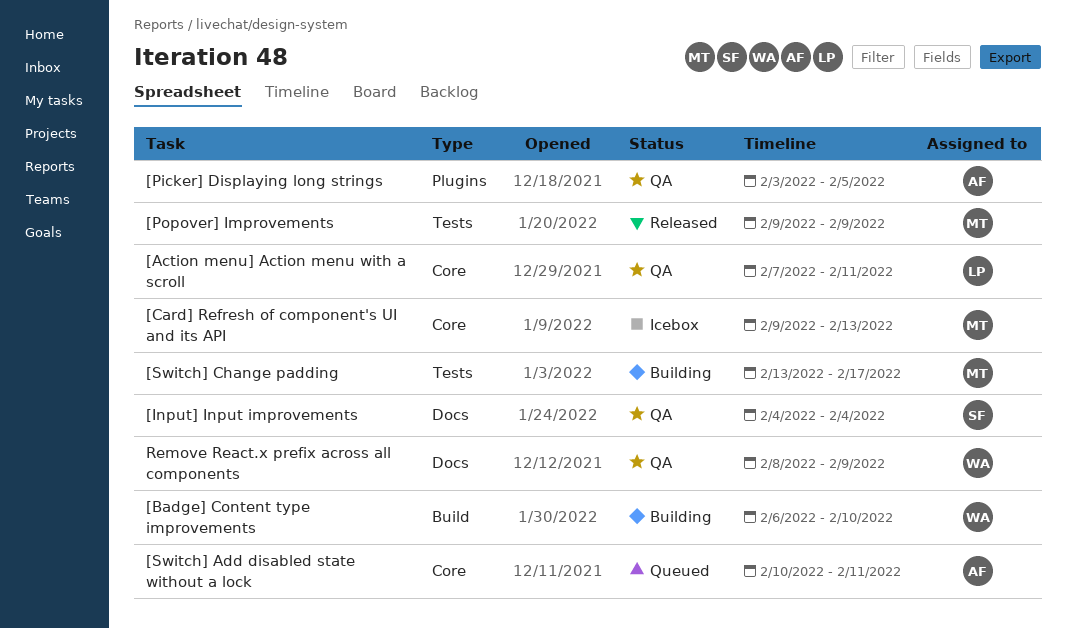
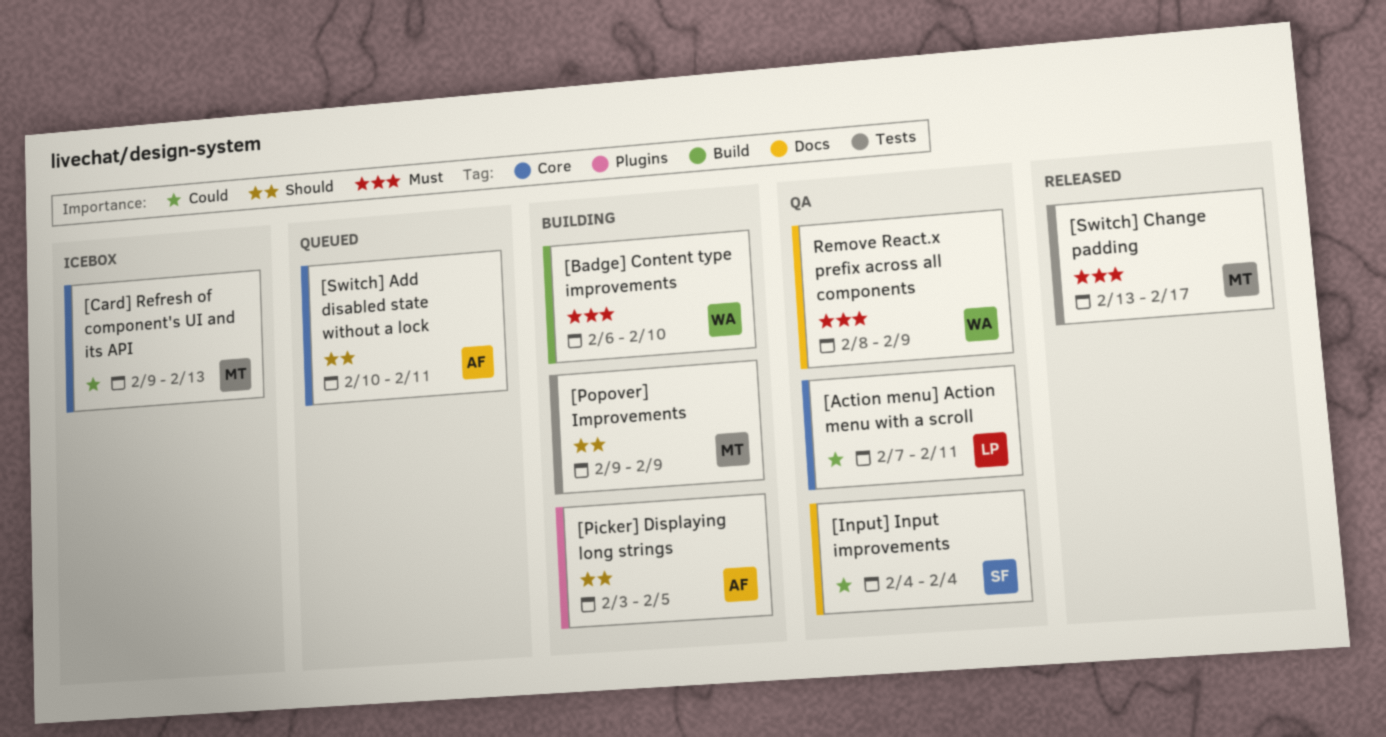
[Picker] Displaying long strings, status: QA -> Building
[Popover] Improvements, status: Released -> Building
[Switch] Change padding, status: Building -> Released

